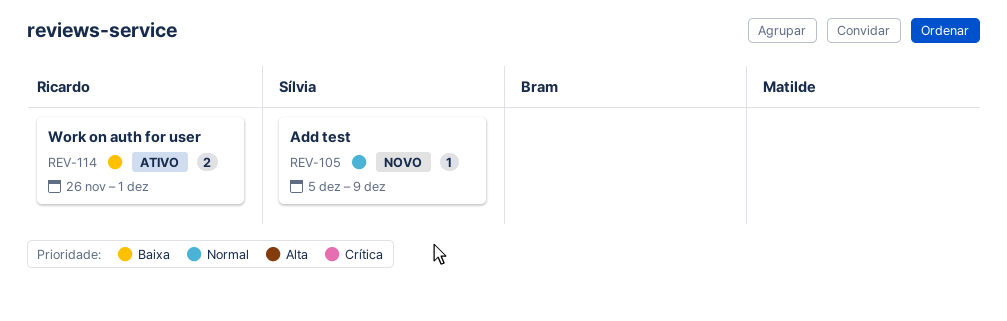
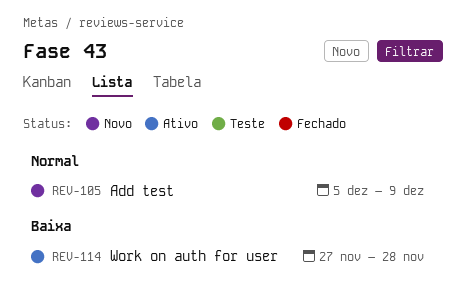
REV-114, start: Nov 26 -> Nov 27
REV-114, due: Dec 1 -> Nov 28

